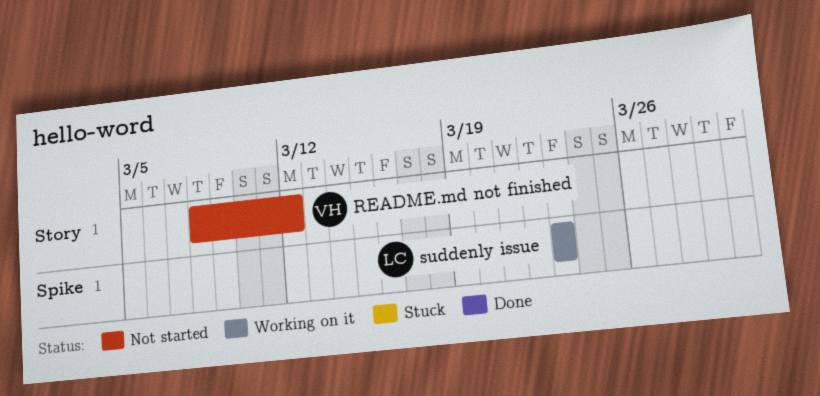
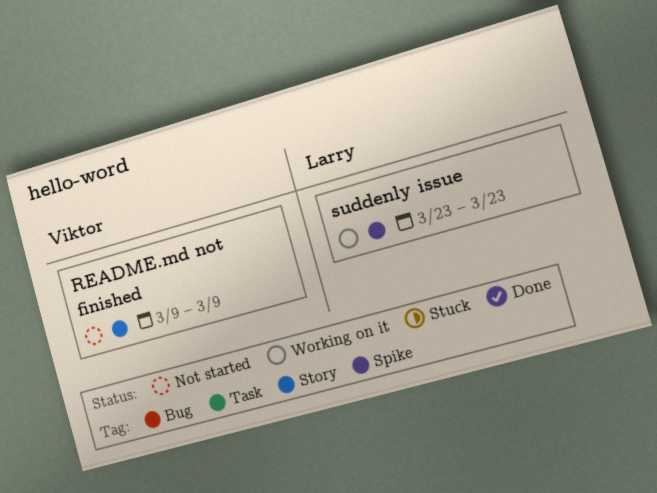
README.md not finished, start: Mar 8 -> Mar 9
README.md not finished, due: Mar 12 -> Mar 9

